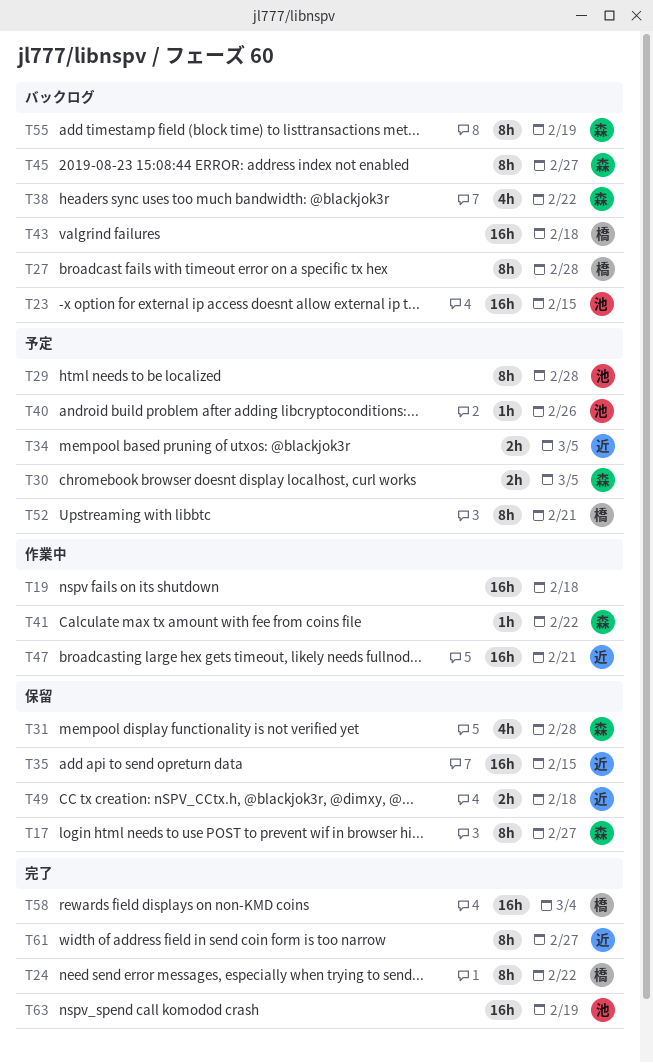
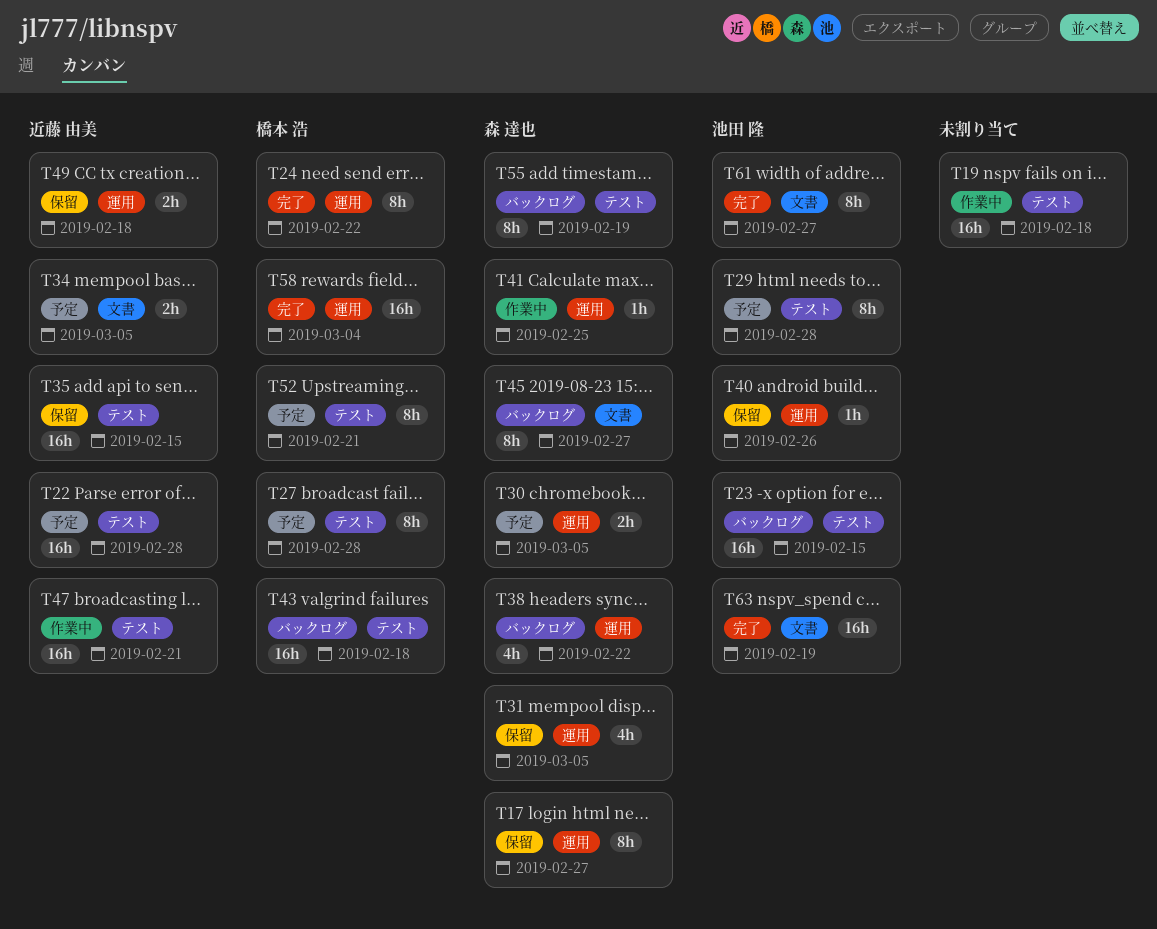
T22: none -> present
T27, status: バックログ -> 予定
T31, due: Feb 28 -> Mar 5
T40, status: 予定 -> 保留
T41, due: Feb 22 -> Feb 25
T61, owner: 近藤 由美 -> 池田 隆

